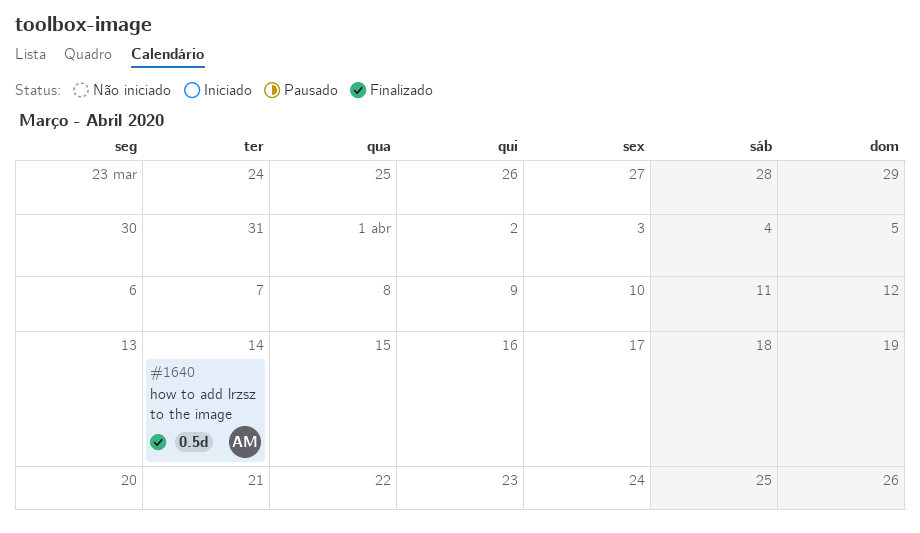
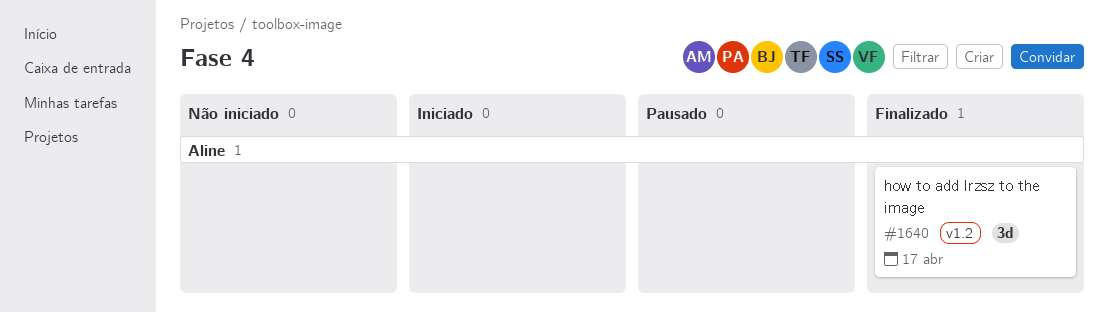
#1640, estimate: 0.5d -> 3d
#1640, due: Apr 14 -> Apr 17

